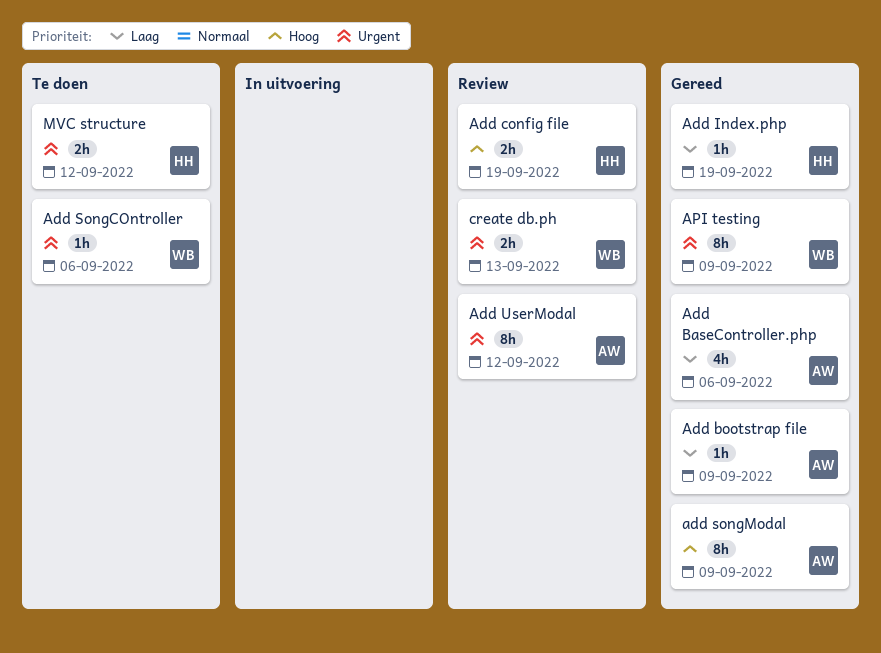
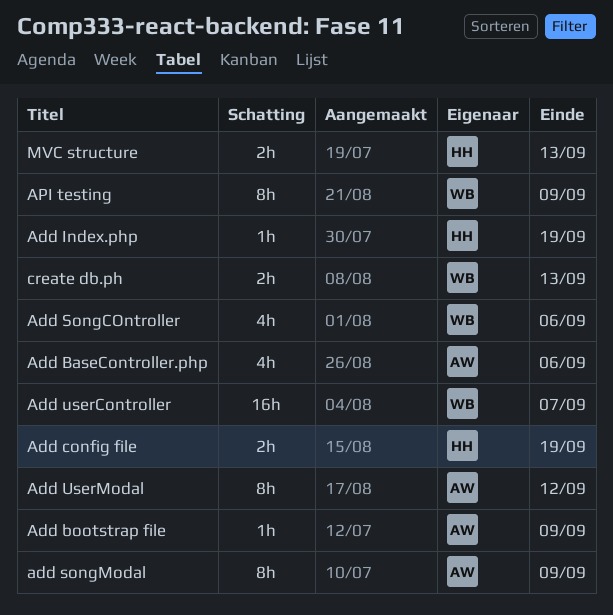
Add SongCOntroller, estimate: 1h -> 4h
Add userController: none -> present
MVC structure, due: Sep 12 -> Sep 13

